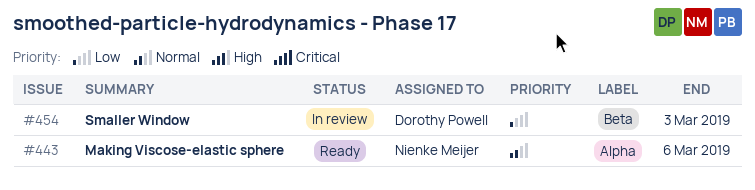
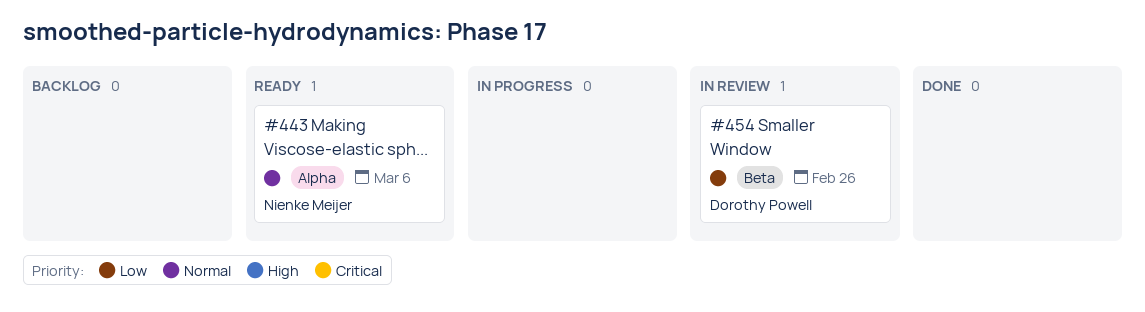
#454, due: Mar 3 -> Feb 26

